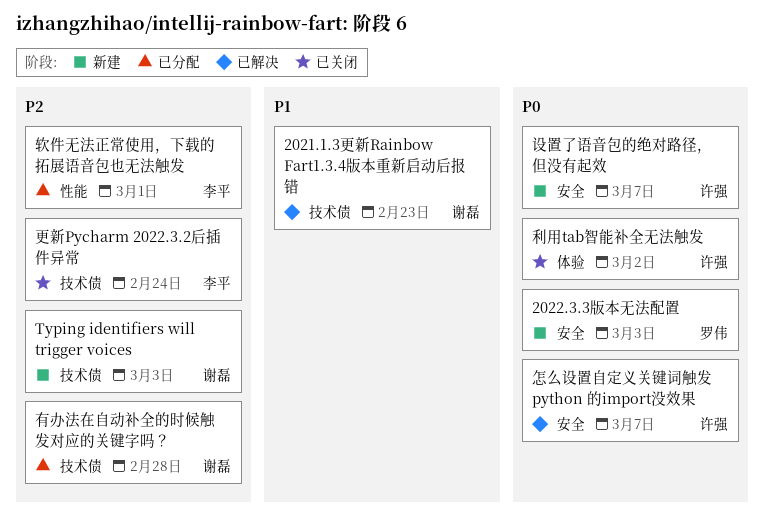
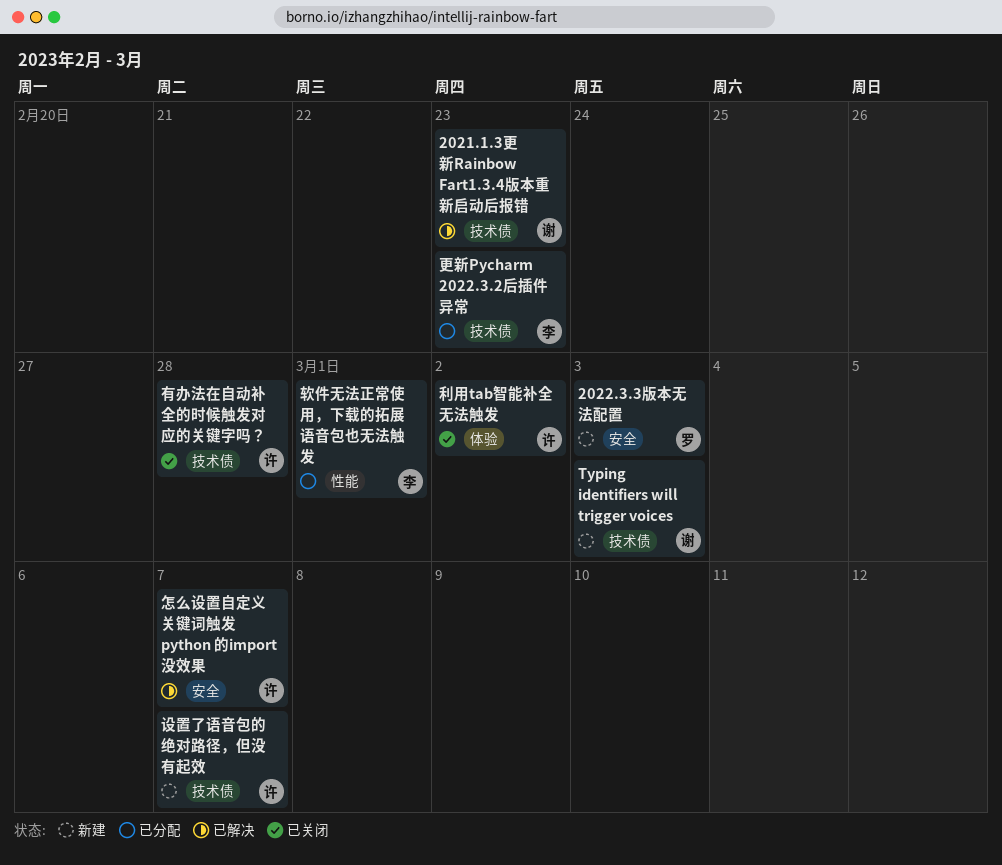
更新Pycharm 2022.3.2后插件异常, status: 已关闭 -> 已分配
更新Pycharm 2022.3.2后插件异常, due: Feb 24 -> Feb 23
有办法在自动补全的时候触发对应的关键字吗？, status: 已分配 -> 已关闭
有办法在自动补全的时候触发对应的关键字吗？, owner: 谢磊 -> 许强
设置了语音包的绝对路径，但没有起效, label: 安全 -> 技术债

